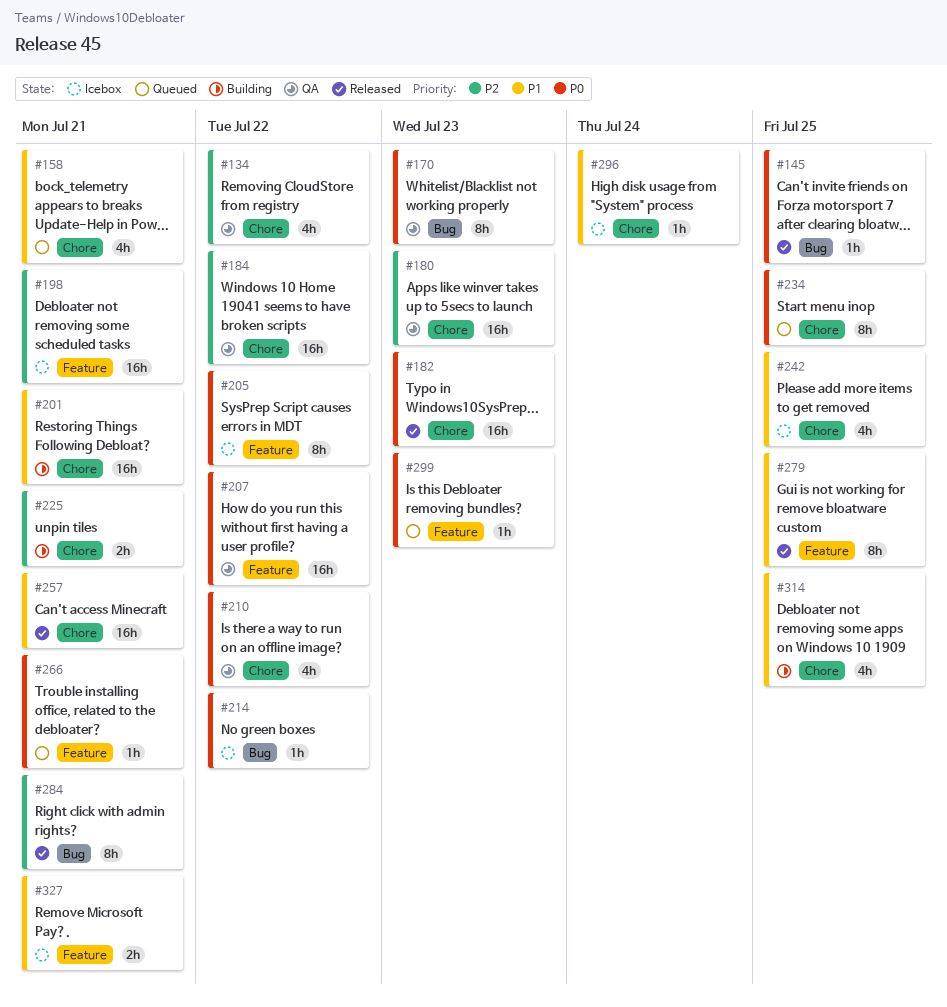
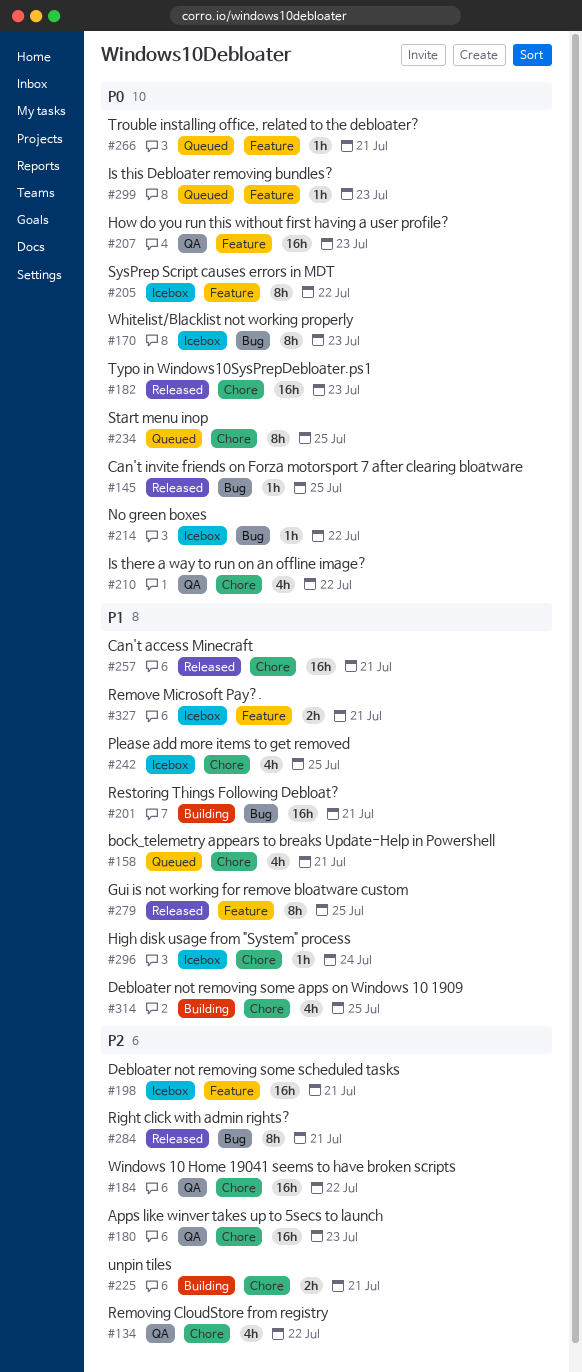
#170, status: QA -> Icebox
#201, label: Chore -> Bug
#207, due: Jul 22 -> Jul 23

